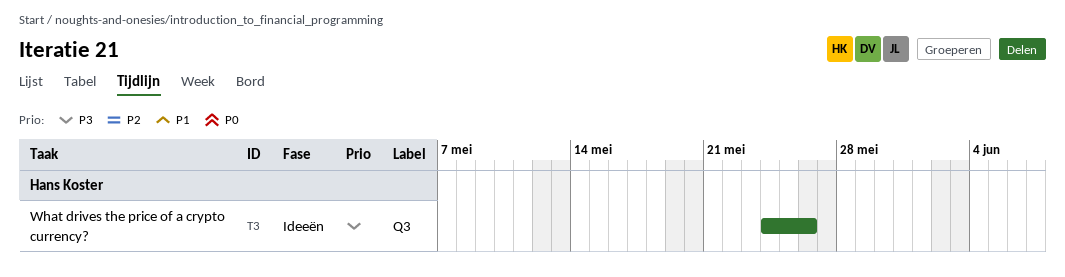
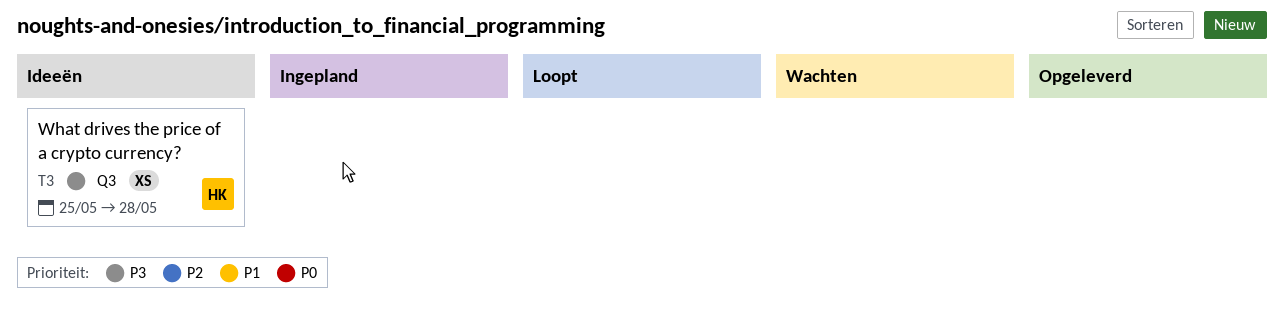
T3, start: May 24 -> May 25
T3, due: May 26 -> May 28

